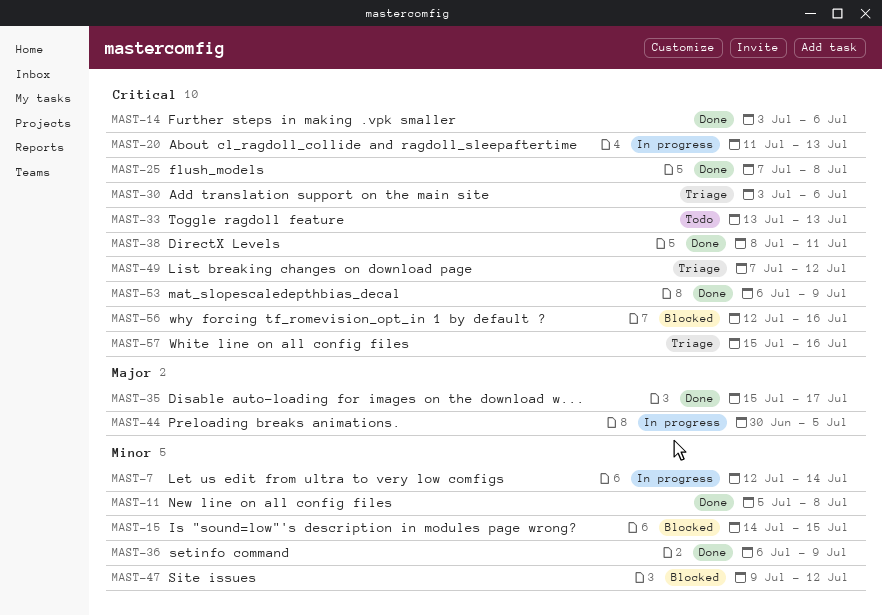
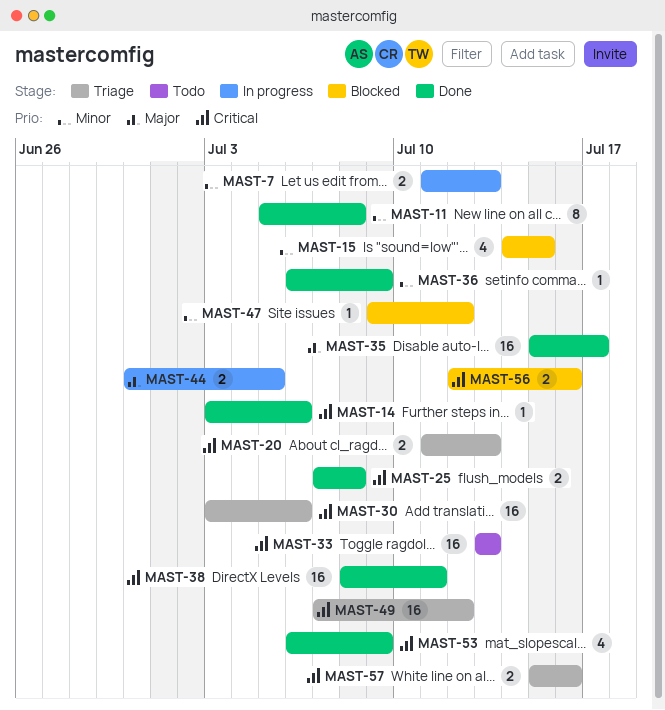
MAST-7, start: Jul 12 -> Jul 11
MAST-7, due: Jul 14 -> Jul 13
MAST-20, status: In progress -> Triage

